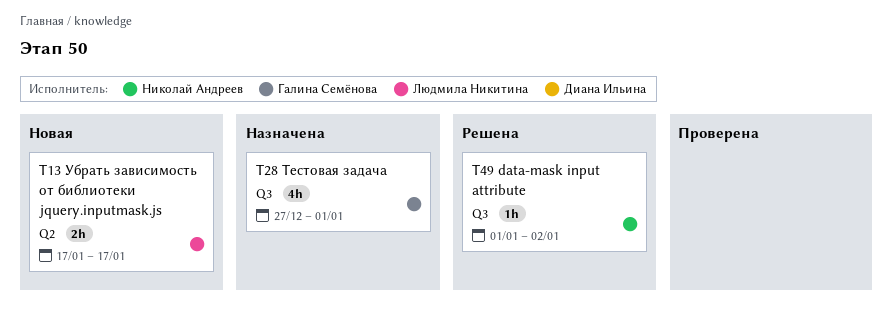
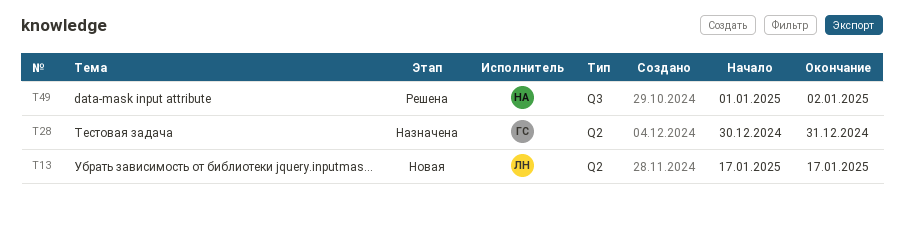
T28, label: Q3 -> Q2
T28, start: Dec 27 -> Dec 30
T28, due: Jan 1 -> Dec 31

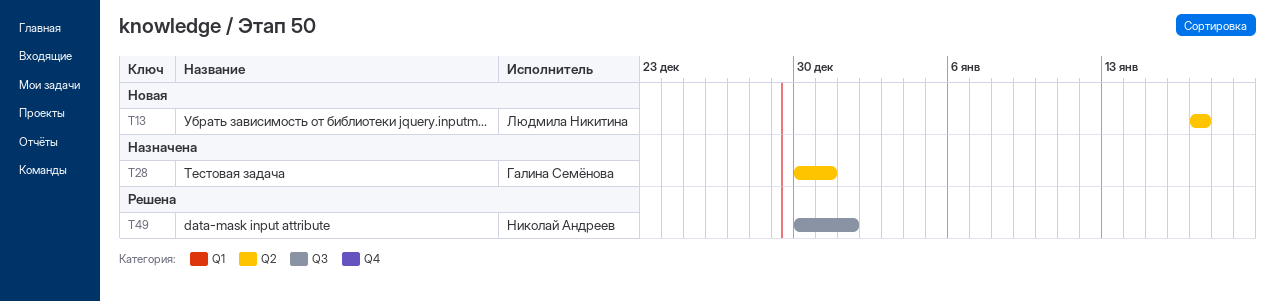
T49, start: Jan 1 -> Dec 30
T49, due: Jan 2 -> Jan 1

